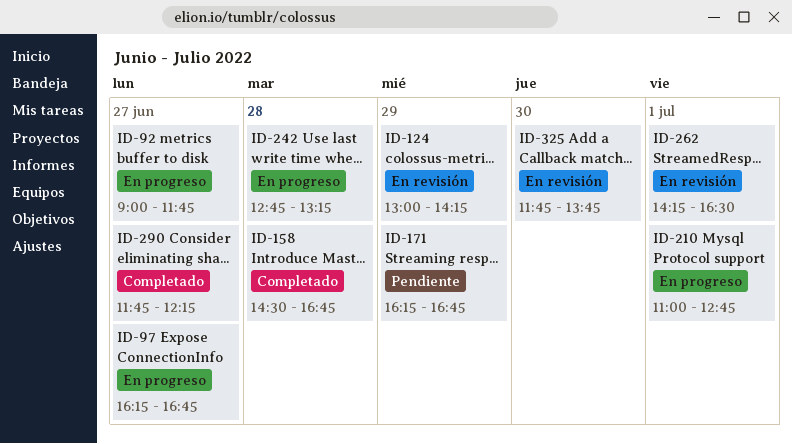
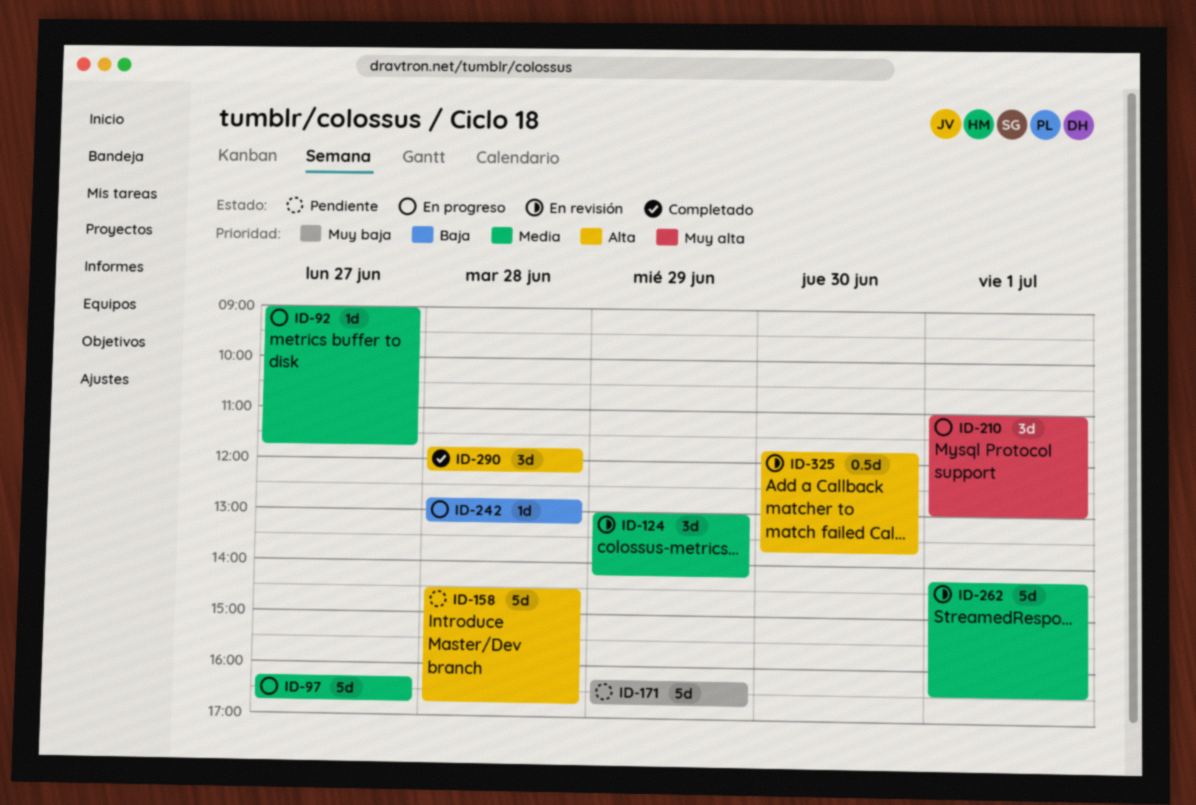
ID-158, status: Completado -> Pendiente
ID-210, ends: 12:45 -> 13:00
ID-290, day: Jun 27 -> Jun 28

